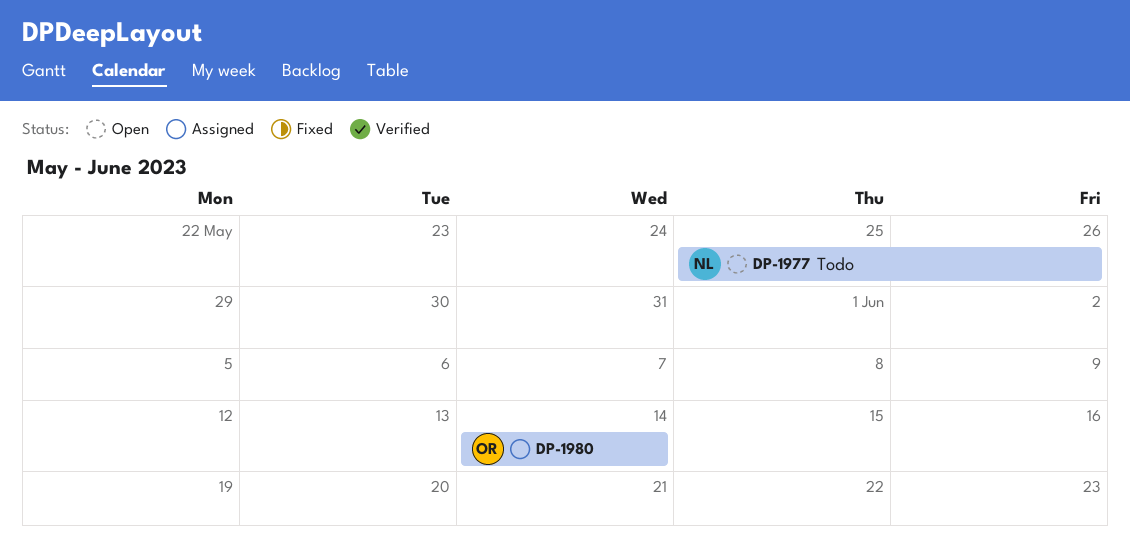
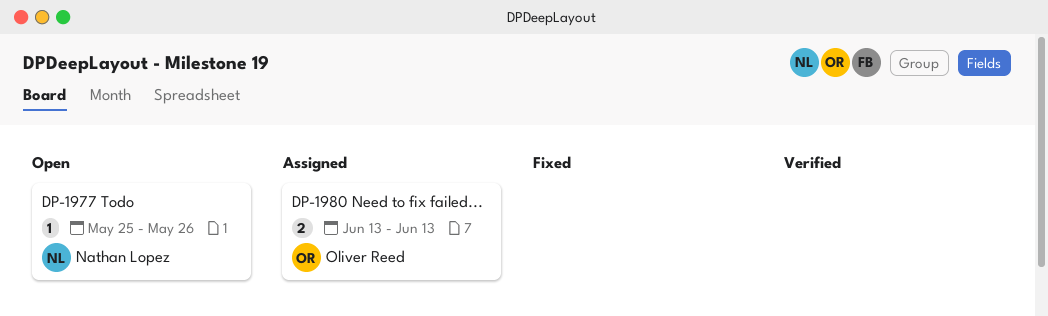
DP-1980, start: Jun 14 -> Jun 13
DP-1980, due: Jun 14 -> Jun 13

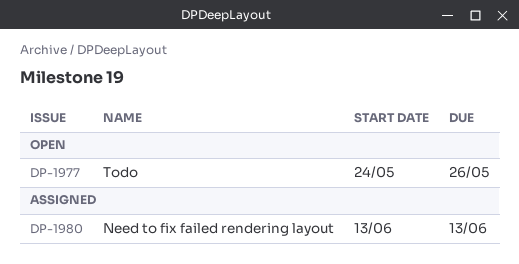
DP-1977, start: May 25 -> May 24

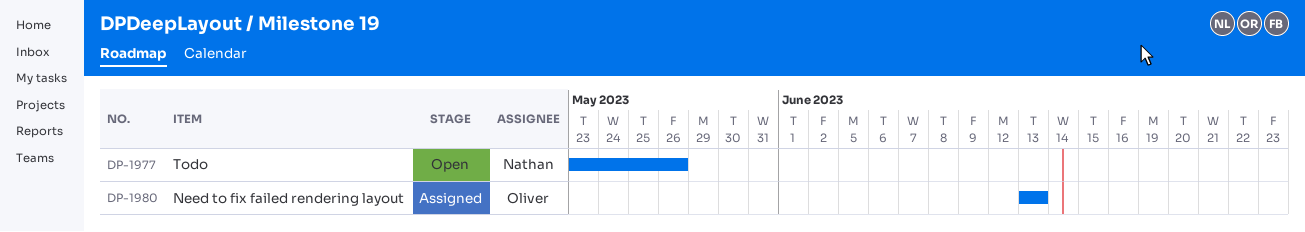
DP-1977, start: May 24 -> May 23

